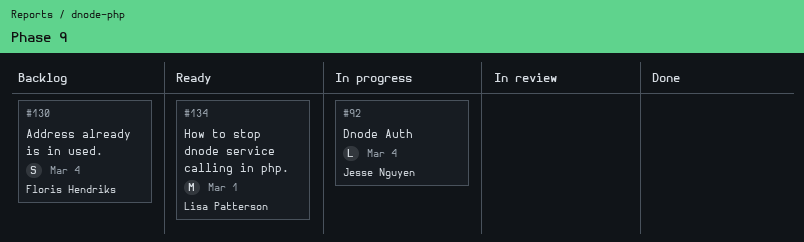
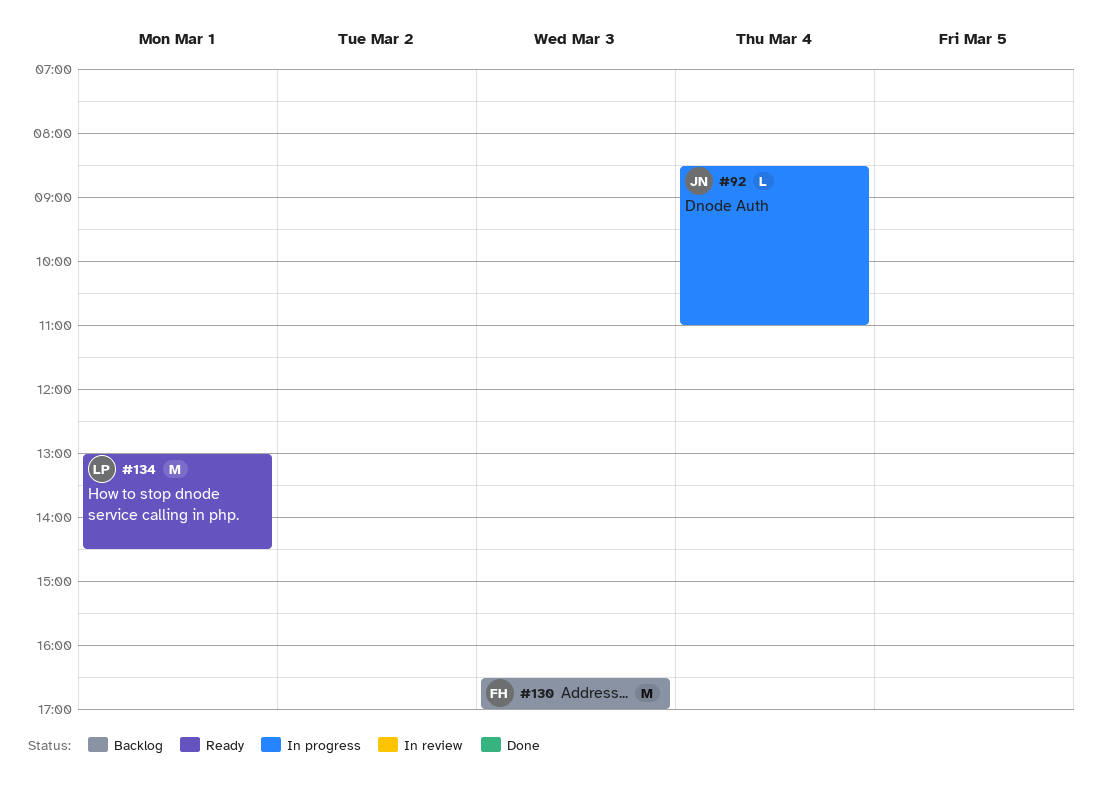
#130, estimate: S -> M
#130, day: Mar 4 -> Mar 3

